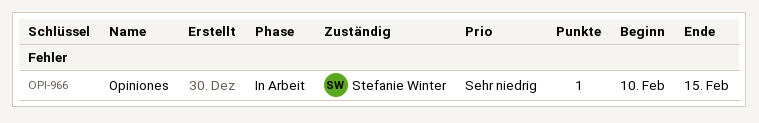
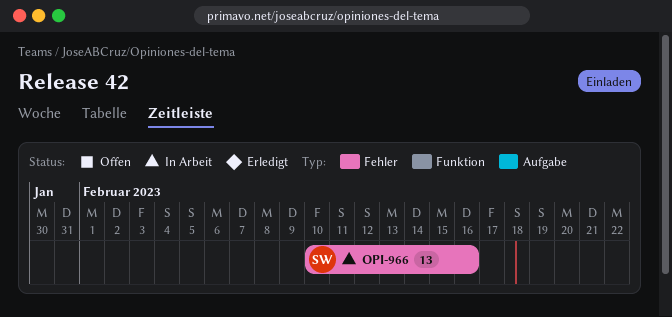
OPI-966, estimate: 1 -> 13
OPI-966, due: Feb 15 -> Feb 16

